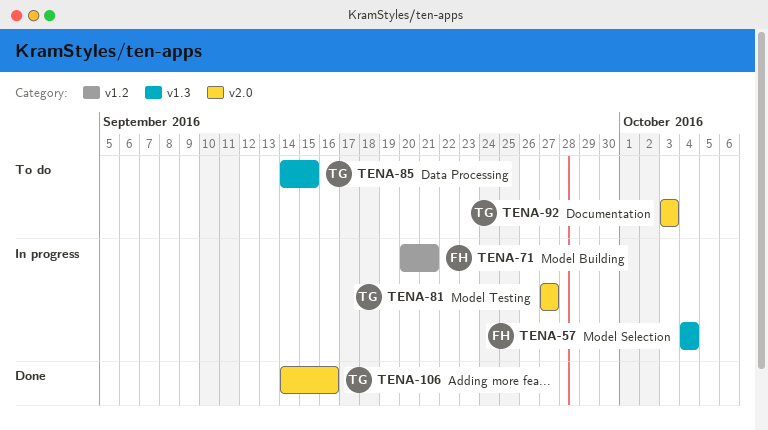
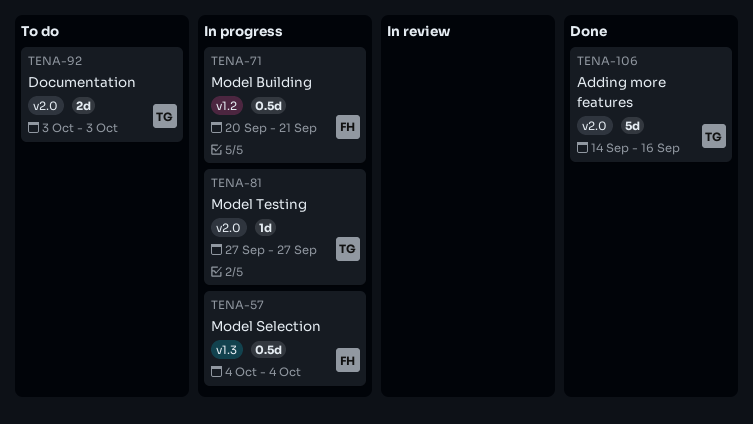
TENA-85: present -> none

